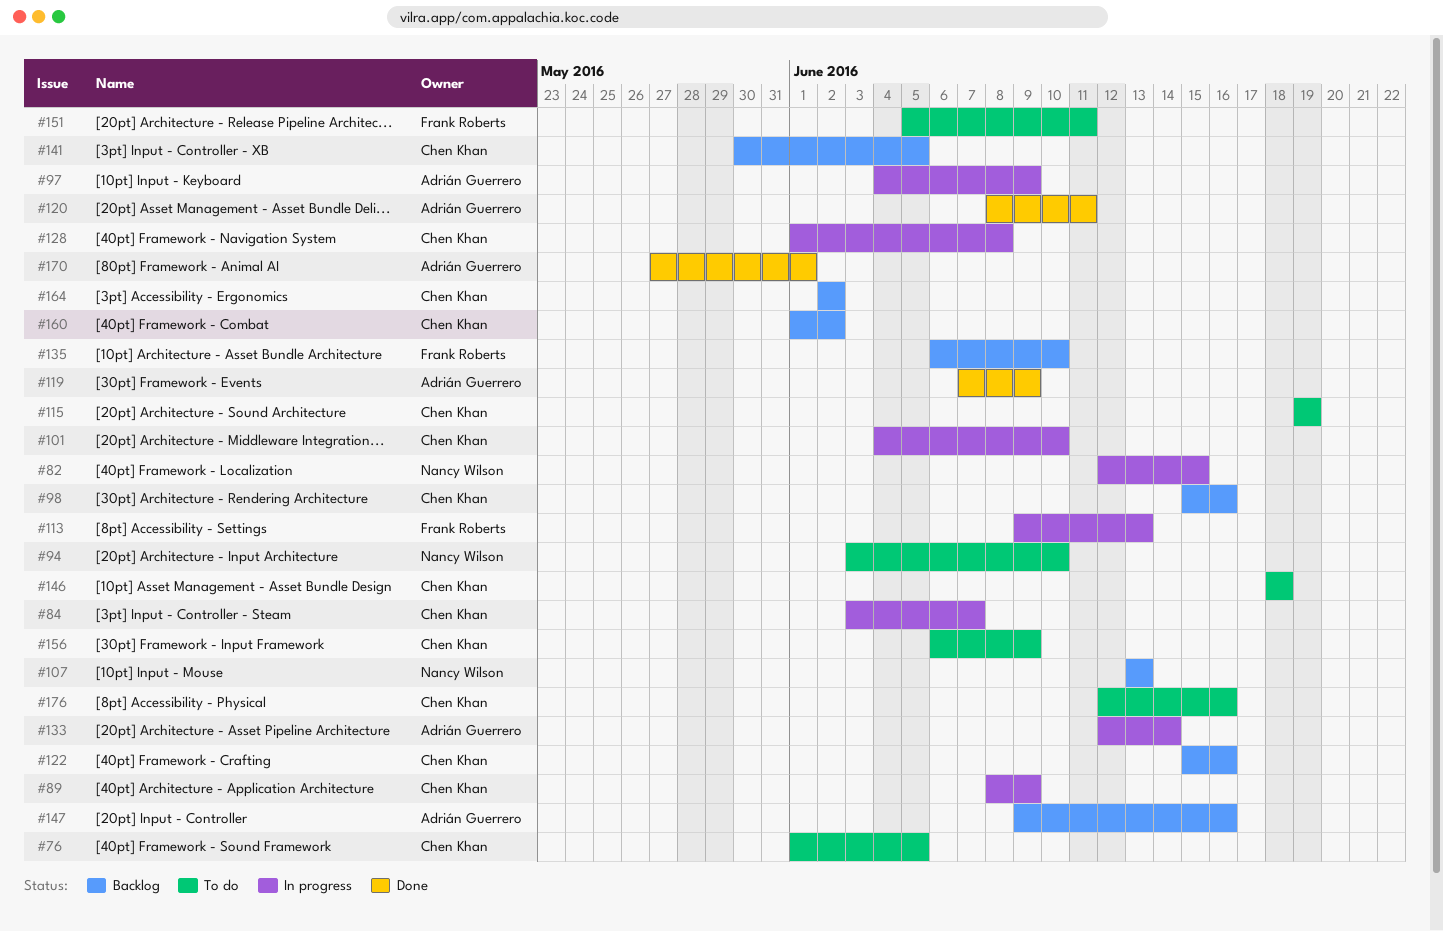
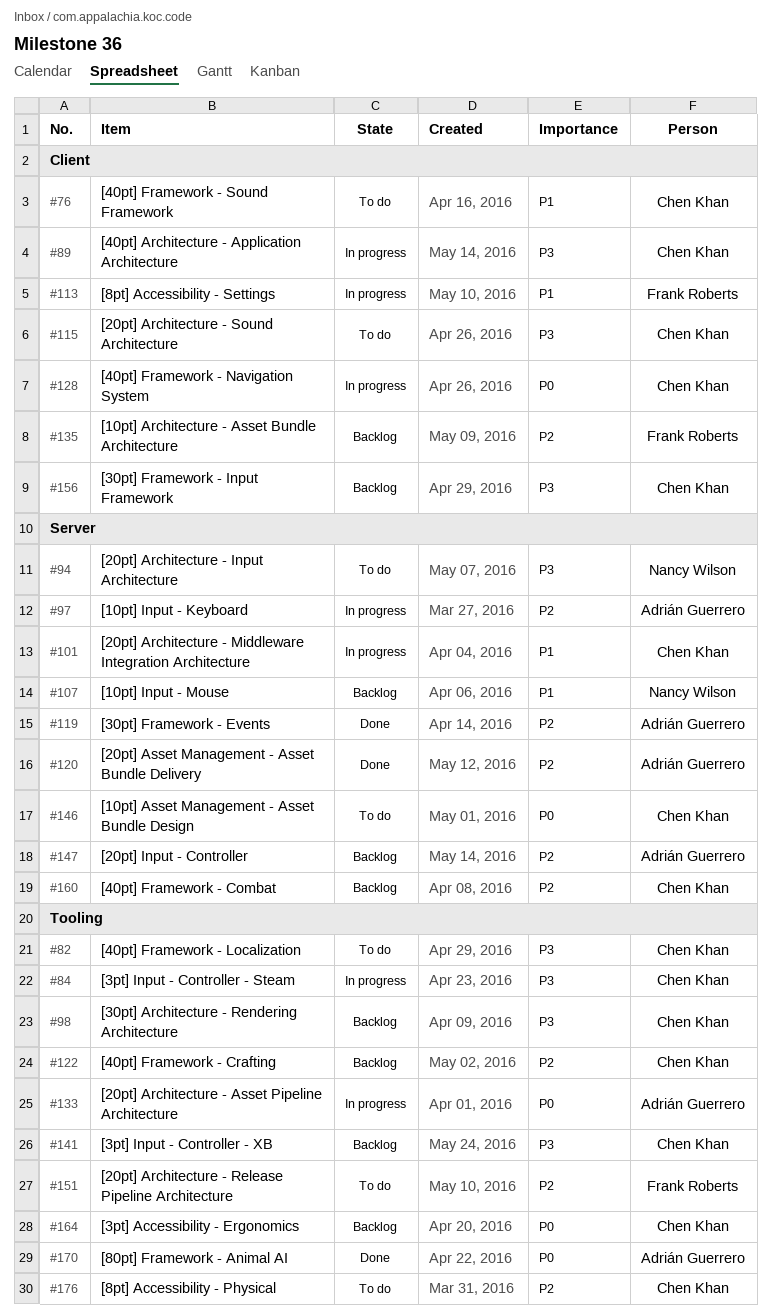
#82, status: In progress -> To do
#82, owner: Nancy Wilson -> Chen Khan
#156, status: To do -> Backlog

